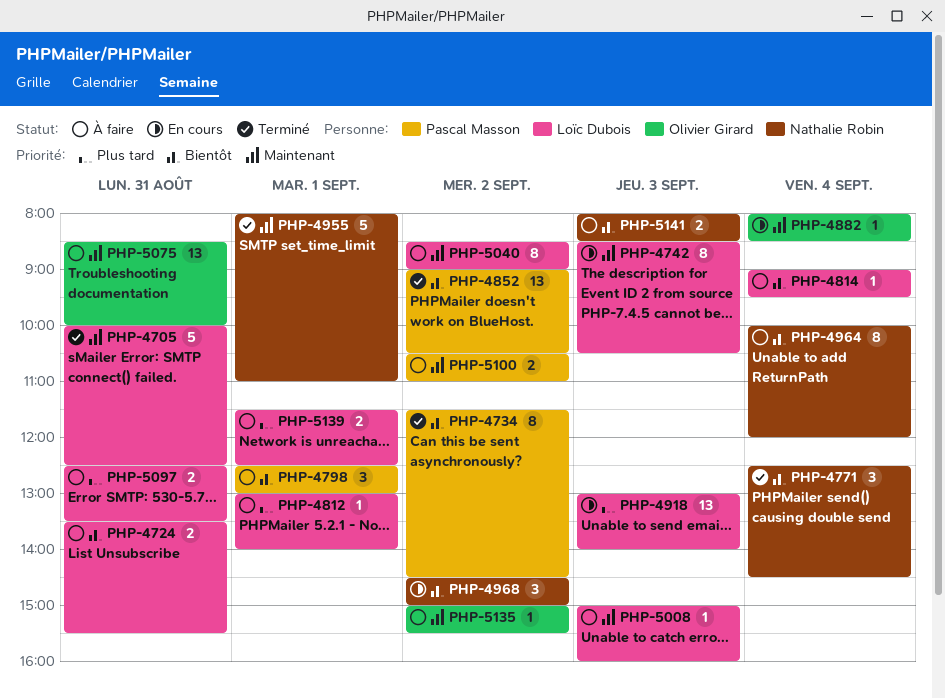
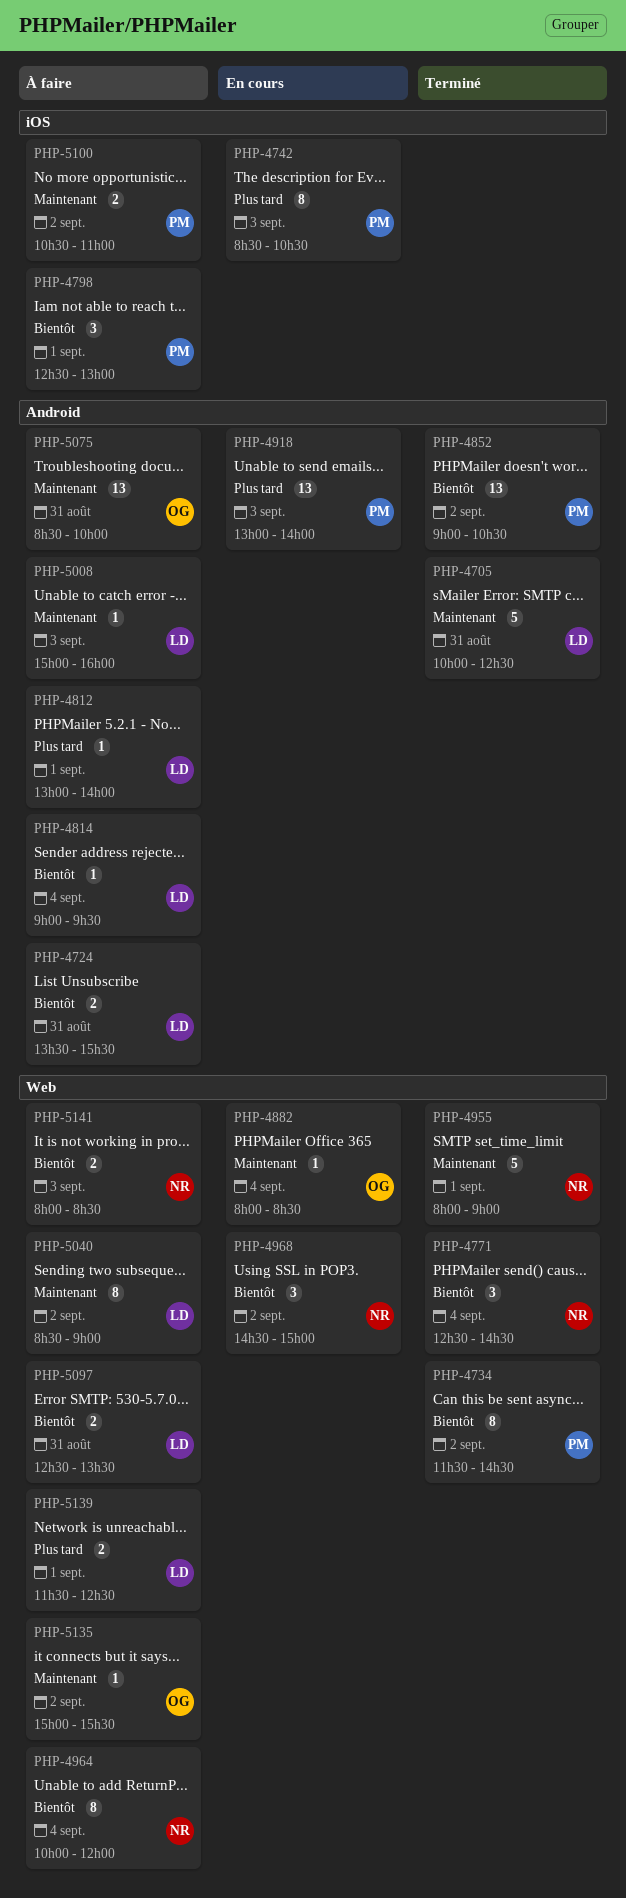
PHP-4742, owner: Loïc Dubois -> Pascal Masson
PHP-4742, priority: Maintenant -> Plus tard
PHP-4918, owner: Loïc Dubois -> Pascal Masson
PHP-4955, ends: 11:00 -> 09:00
PHP-5097, priority: Plus tard -> Bientôt

